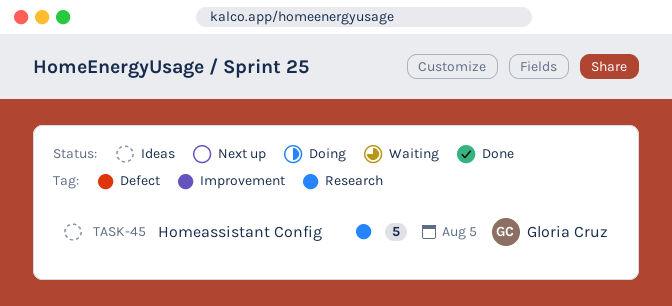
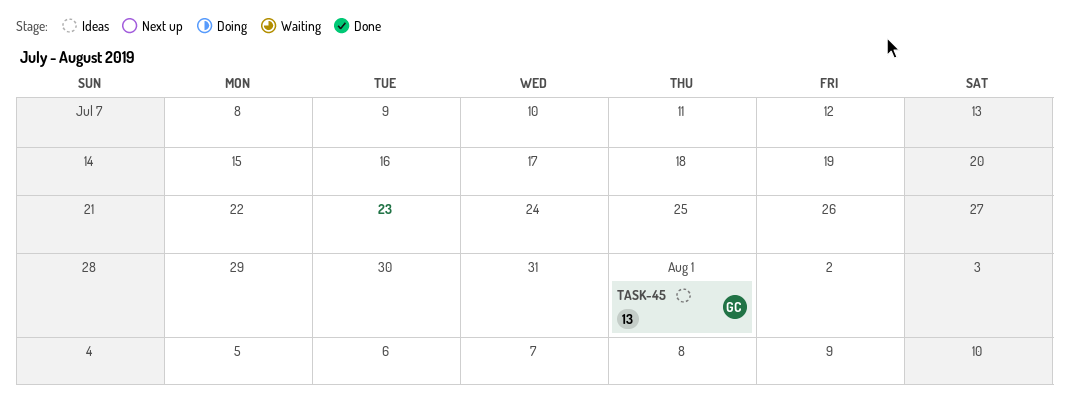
TASK-45, estimate: 5 -> 13
TASK-45, due: Aug 5 -> Aug 1

